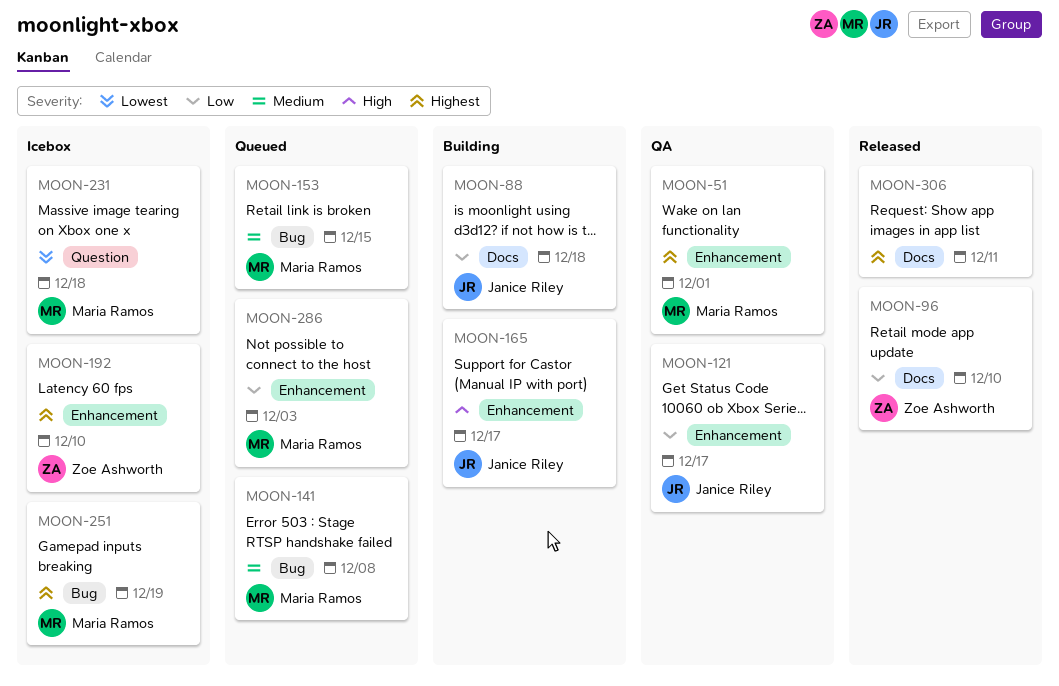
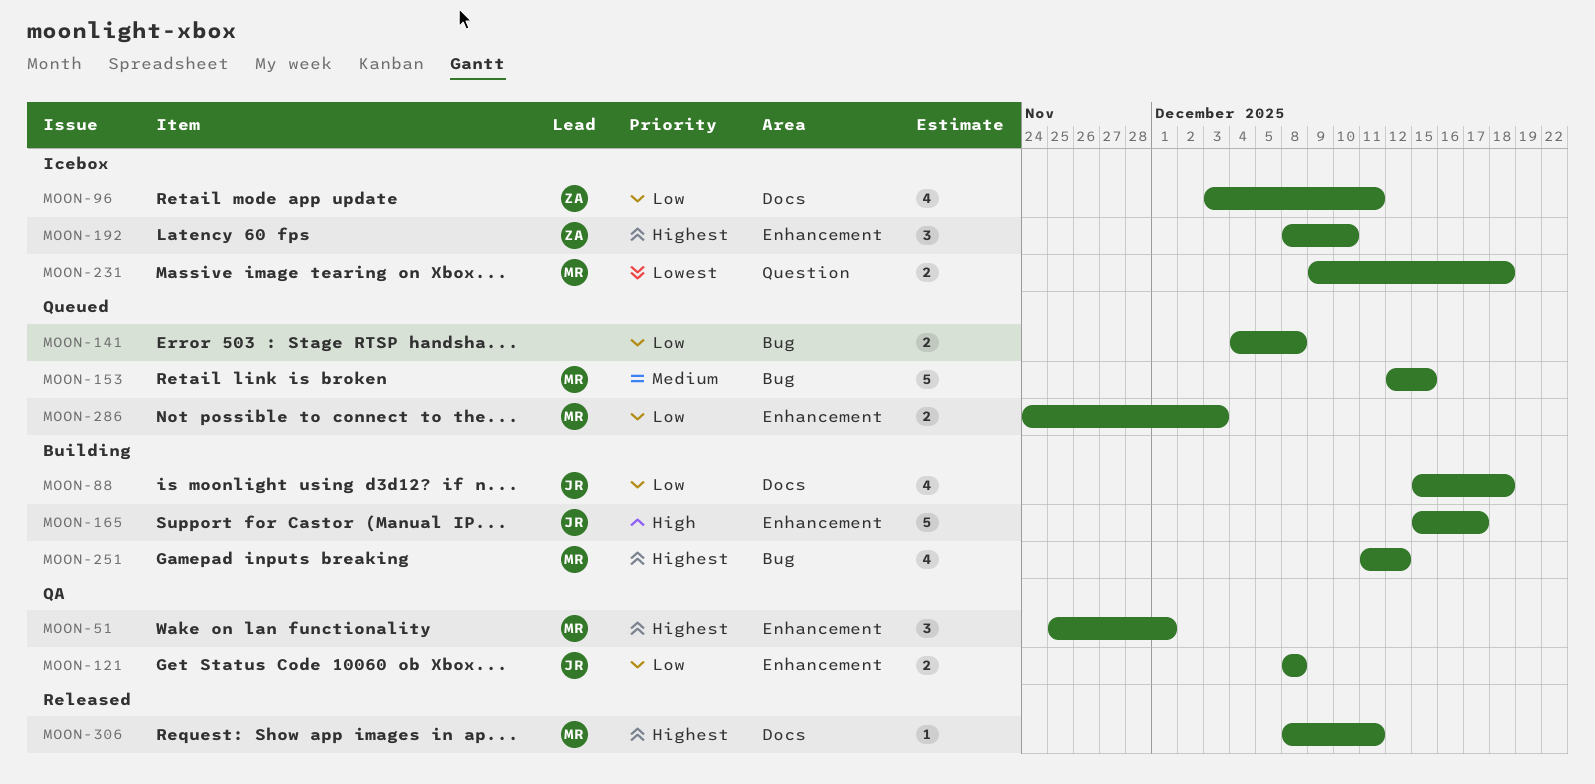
MOON-96, status: Released -> Icebox
MOON-96, due: Dec 10 -> Dec 11
MOON-121, due: Dec 17 -> Dec 8
MOON-141, owner: Maria Ramos -> none
MOON-141, priority: Medium -> Low
MOON-251, status: Icebox -> Building
MOON-251, due: Dec 19 -> Dec 12
MOON-306, owner: none -> Maria Ramos

